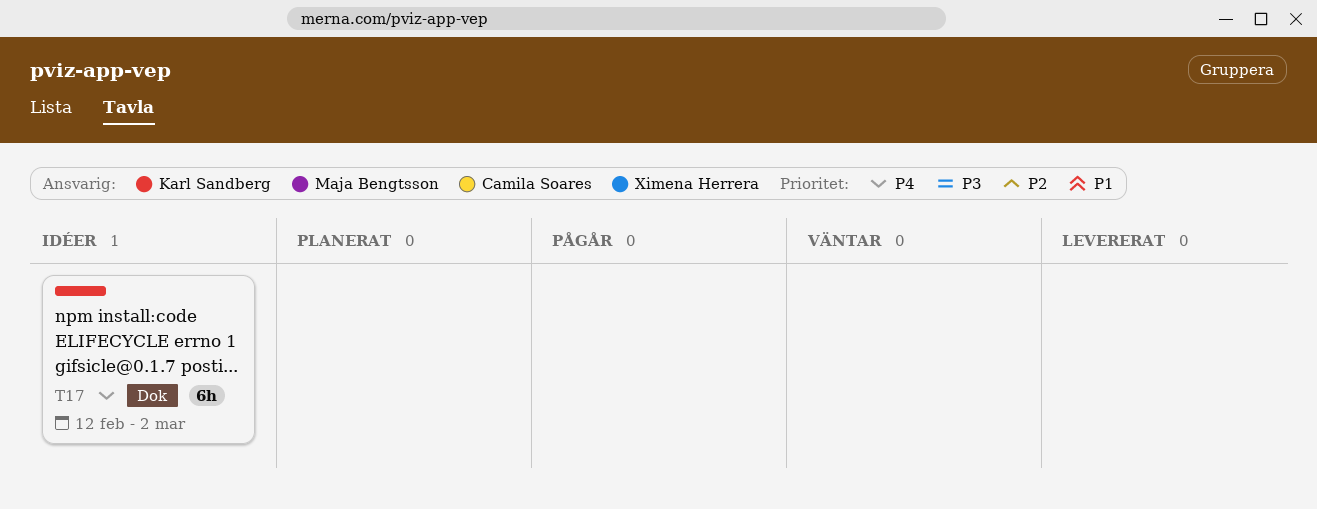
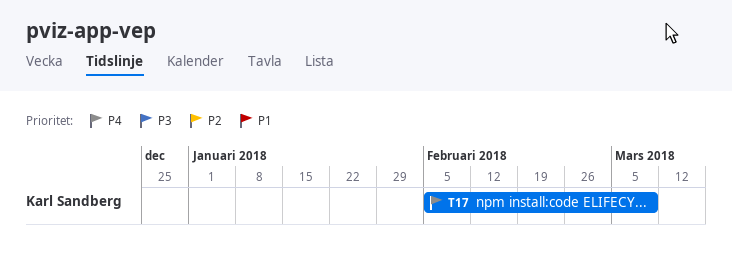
T17, start: Feb 12 -> Feb 5
T17, due: Mar 2 -> Mar 9

